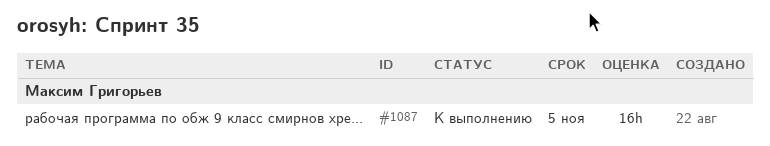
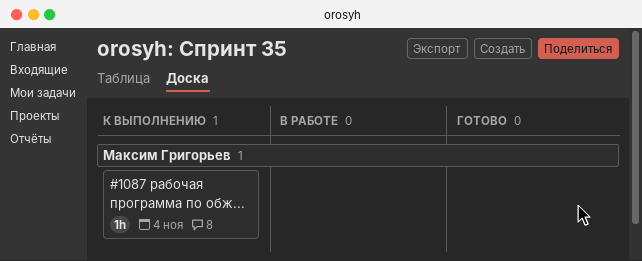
#1087, estimate: 16h -> 1h
#1087, due: Nov 5 -> Nov 4

